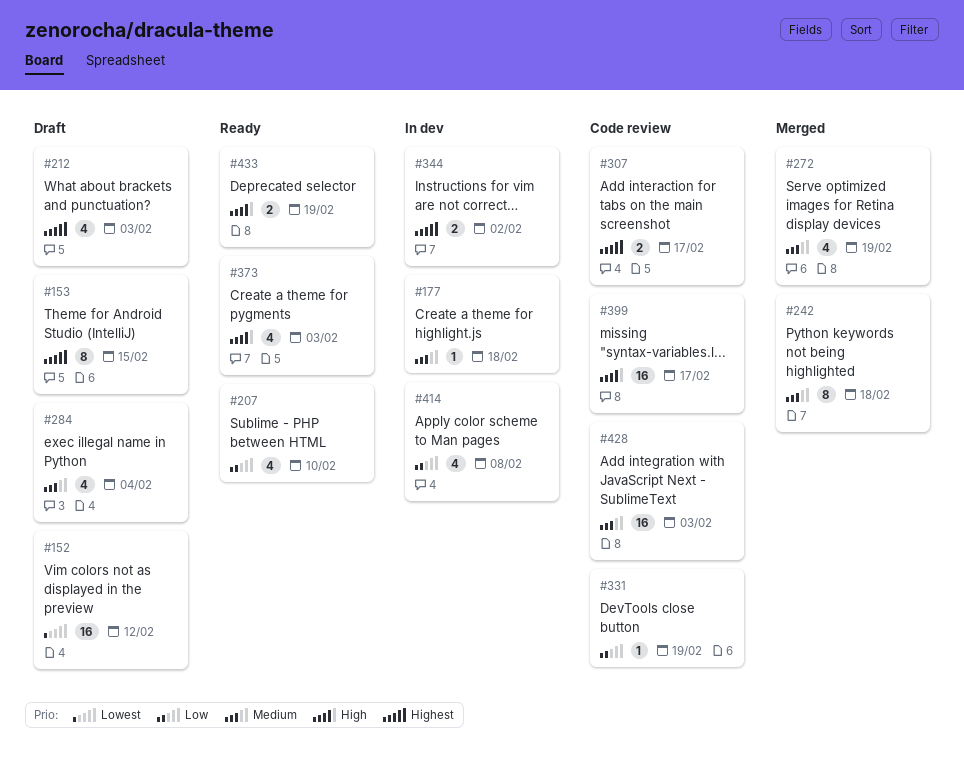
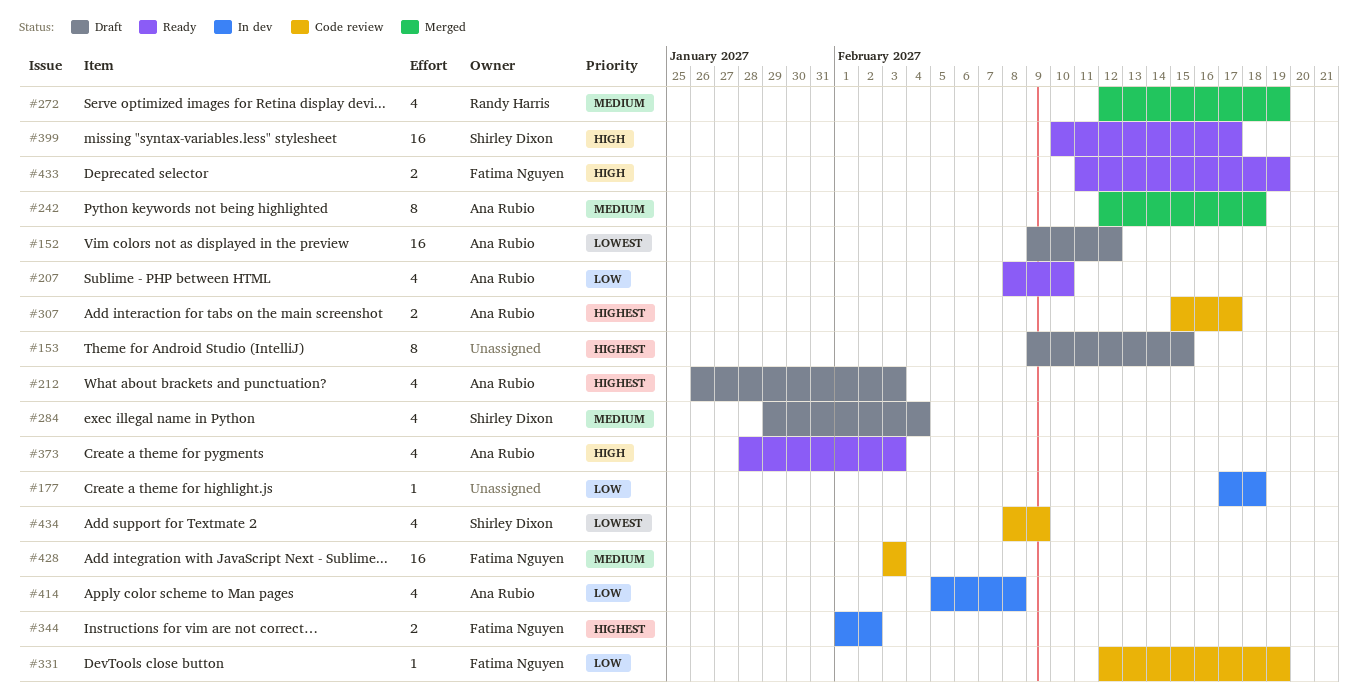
#177, priority: Medium -> Low
#399, status: Code review -> Ready
#434: none -> present

